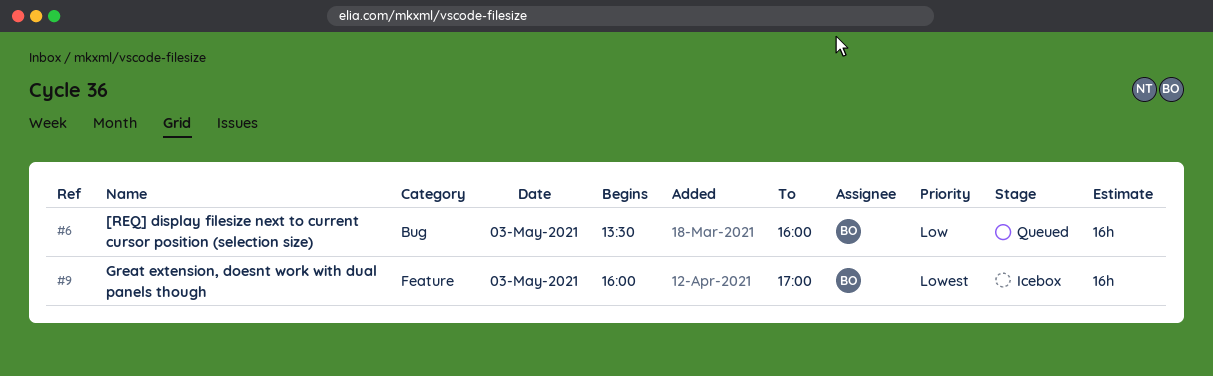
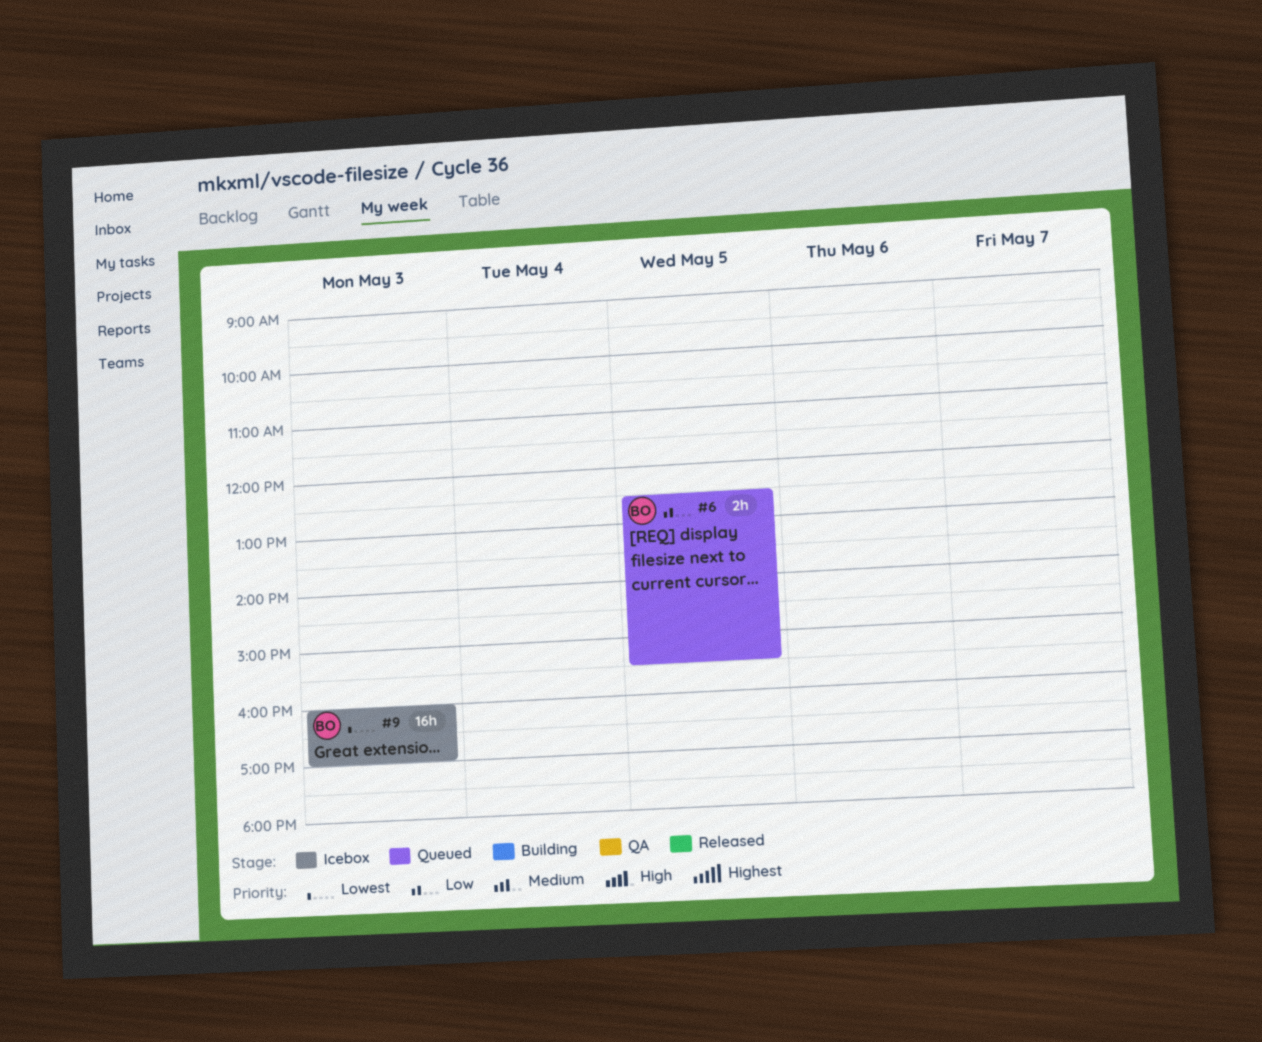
#6, estimate: 16h -> 2h
#6, day: May 3 -> May 5
#6, begins: 13:30 -> 12:30
#6, ends: 16:00 -> 15:30

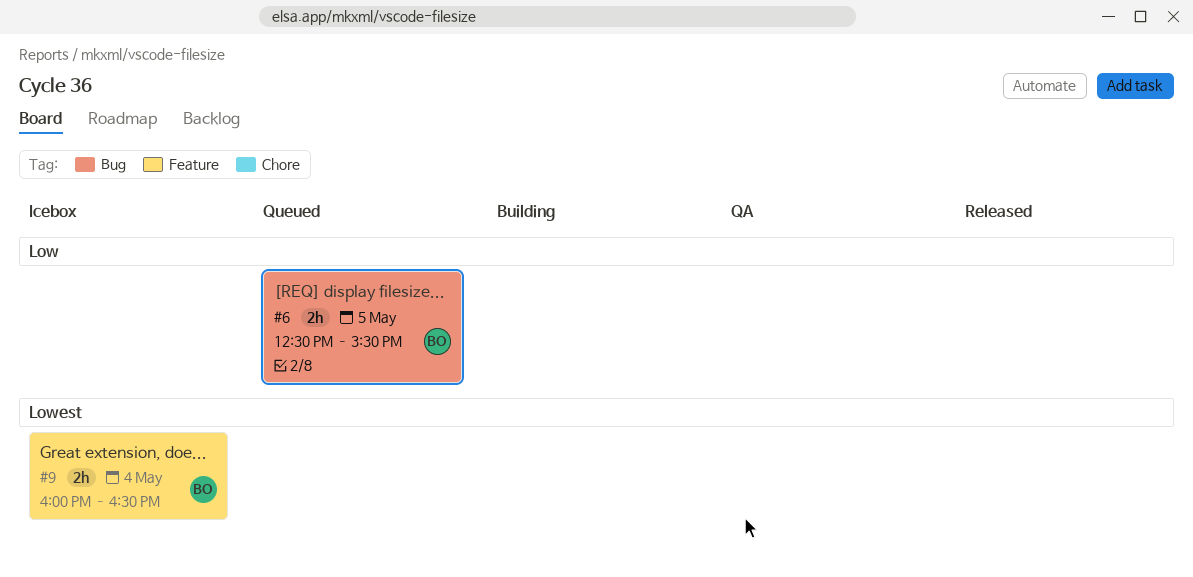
#9, estimate: 16h -> 2h
#9, day: May 3 -> May 4
#9, ends: 17:00 -> 16:30

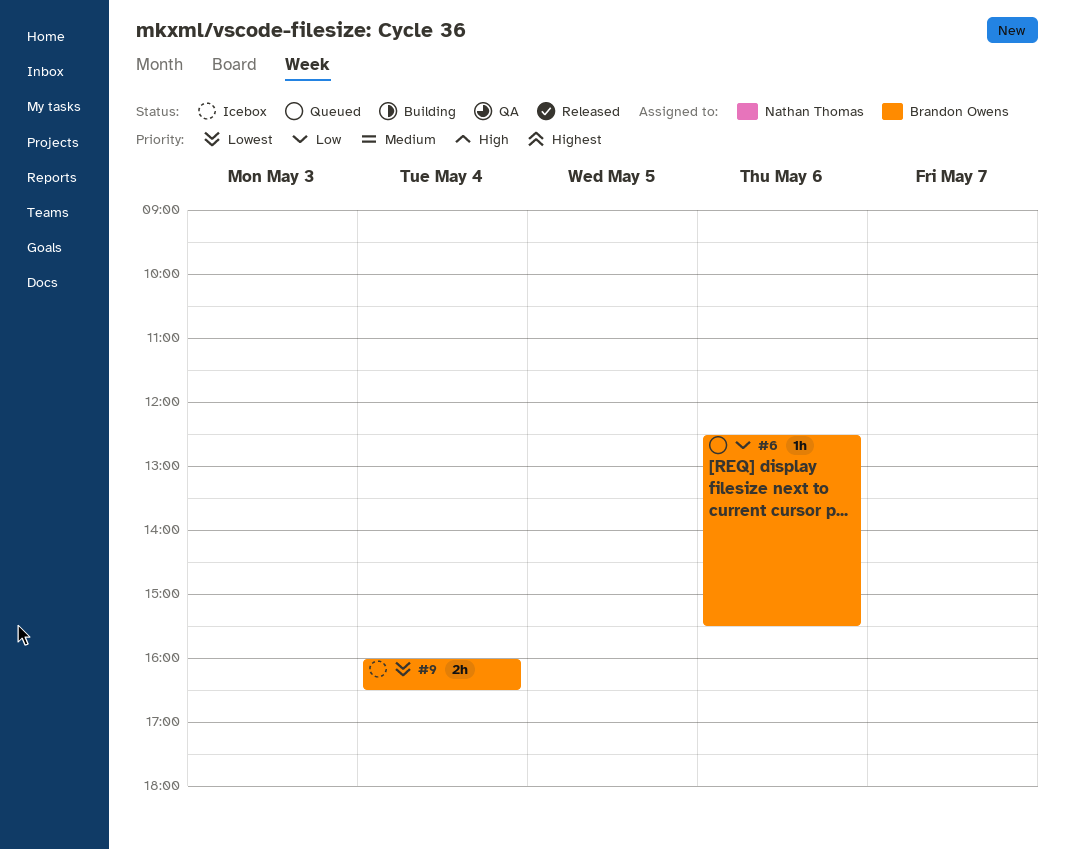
#6, estimate: 2h -> 1h
#6, day: May 5 -> May 6

